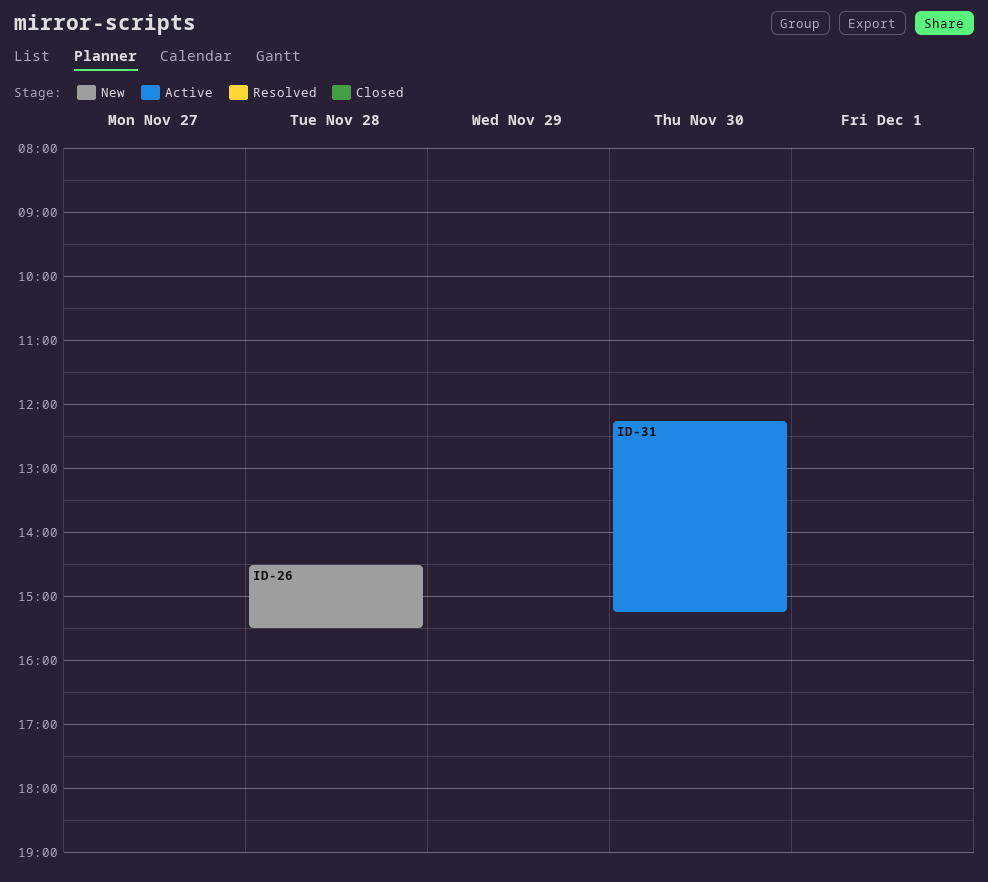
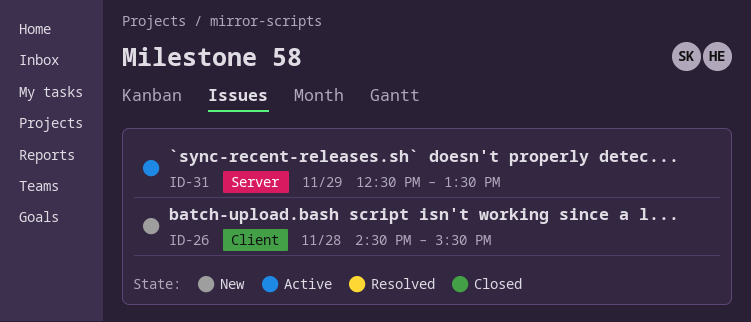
ID-31, day: Nov 30 -> Nov 29
ID-31, begins: 12:15 -> 12:30
ID-31, ends: 15:15 -> 13:30

